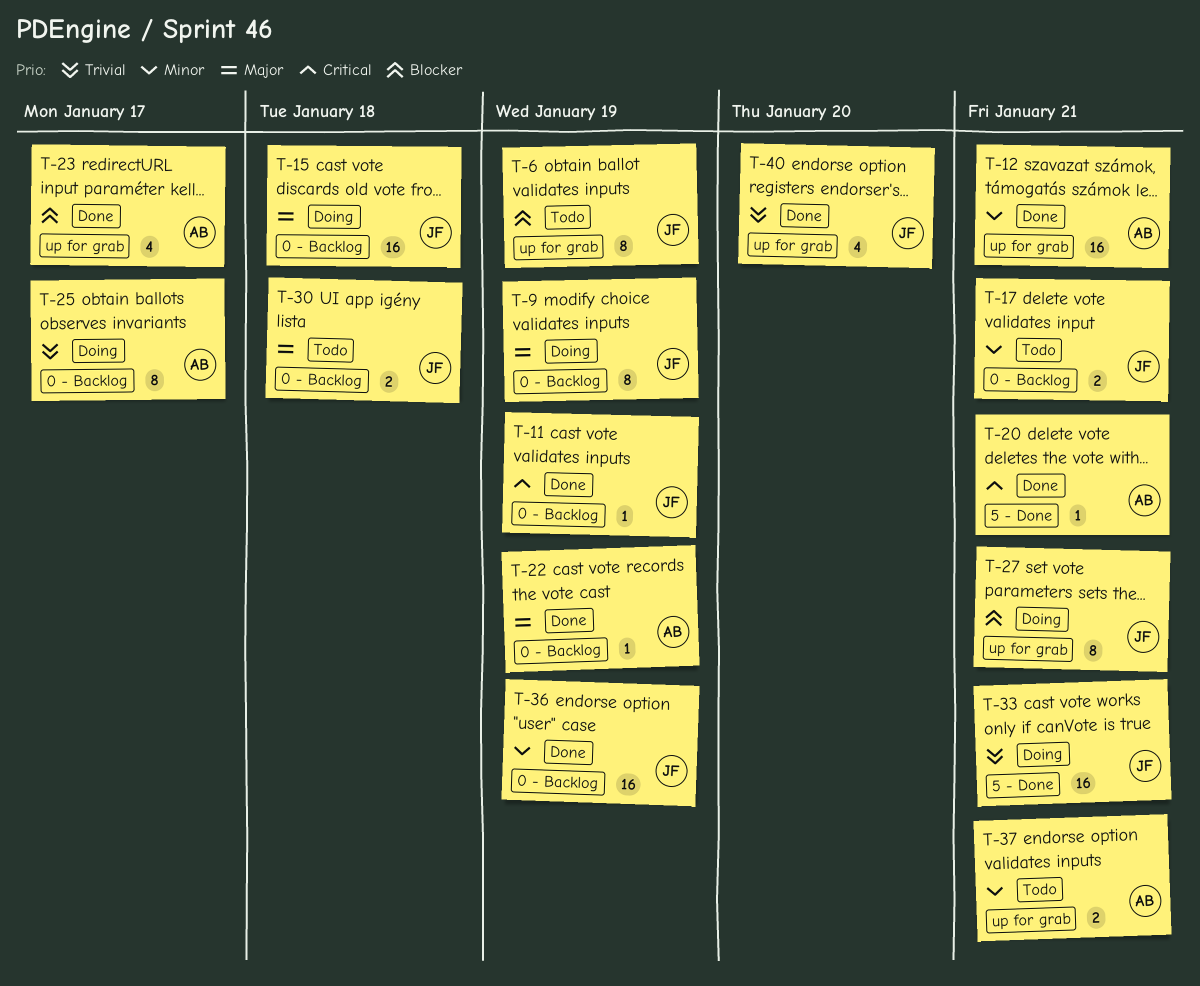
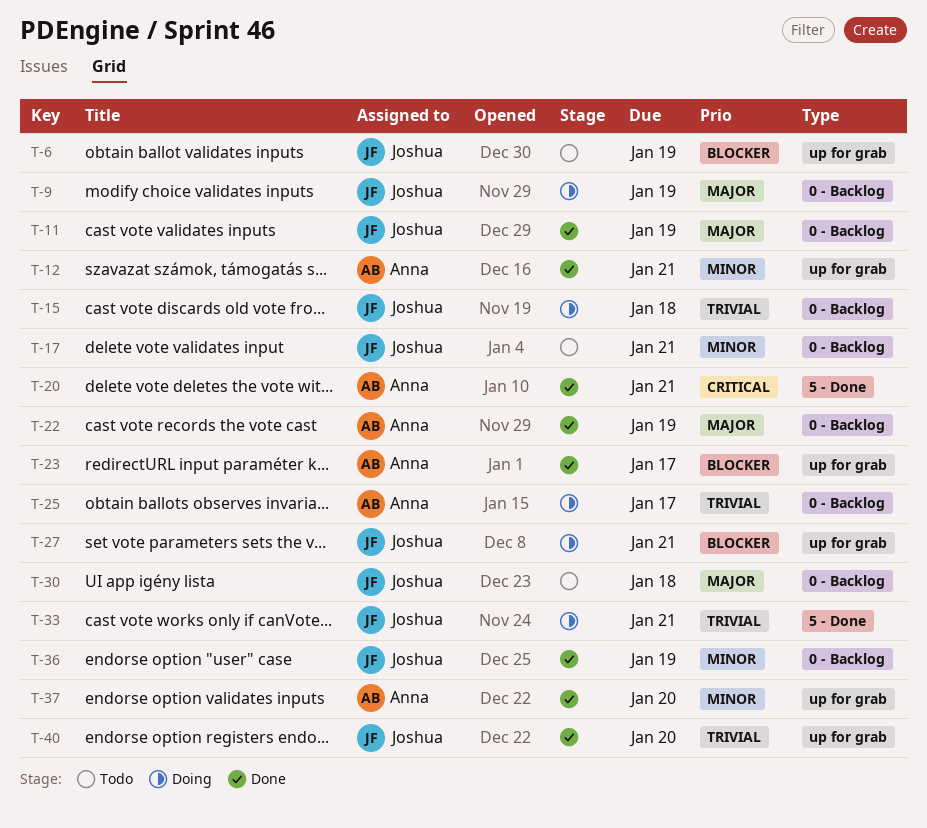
T-11, priority: Critical -> Major
T-15, priority: Major -> Trivial
T-37, status: Todo -> Done
T-37, due: Jan 21 -> Jan 20

